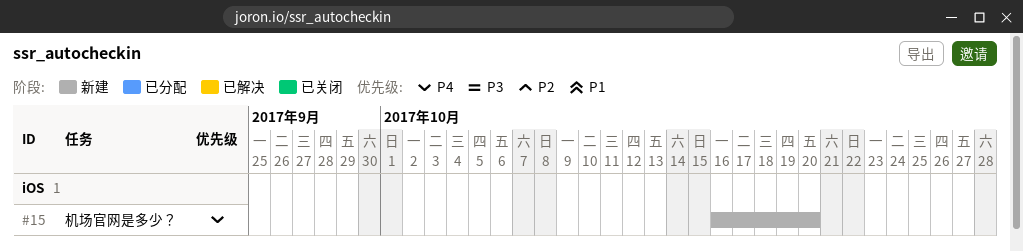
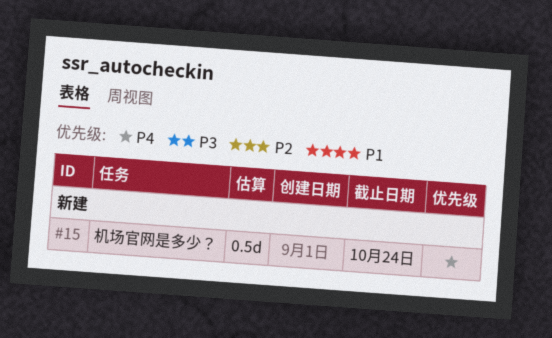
#15, due: Oct 20 -> Oct 24

